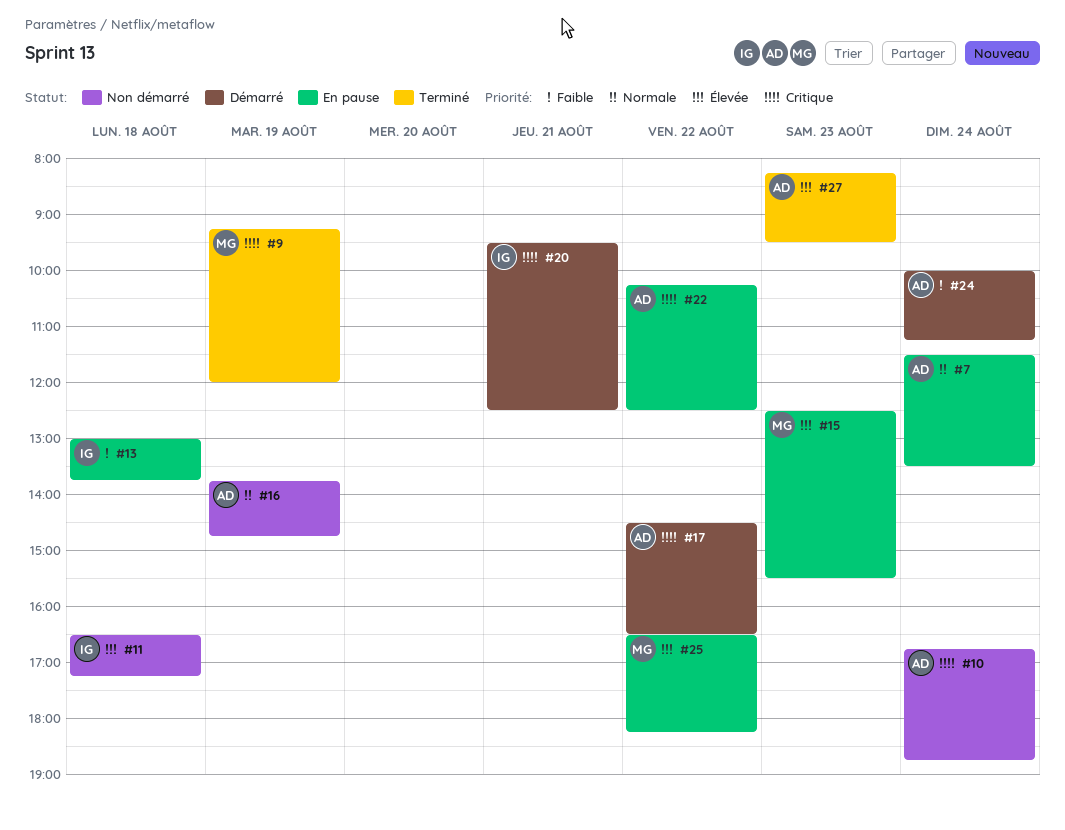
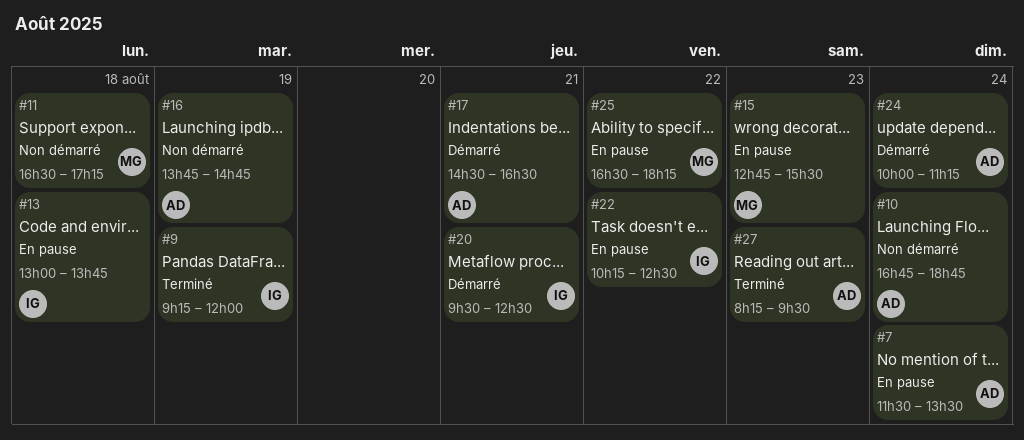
#9, owner: MG -> IG
#11, owner: IG -> MG
#15, begins: 12:30 -> 12:45
#17, day: Aug 22 -> Aug 21
#22, owner: AD -> IG

